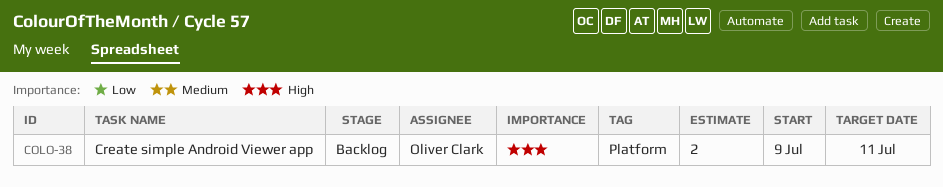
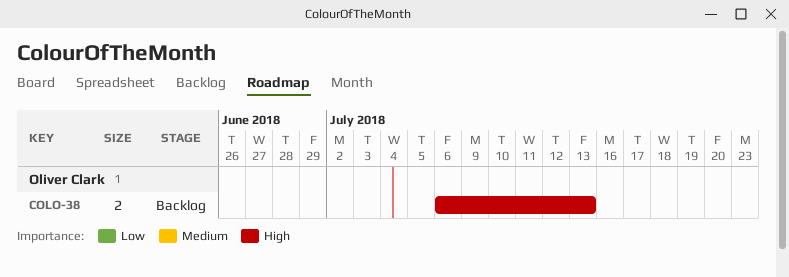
COLO-38, start: Jul 9 -> Jul 6
COLO-38, due: Jul 11 -> Jul 13

